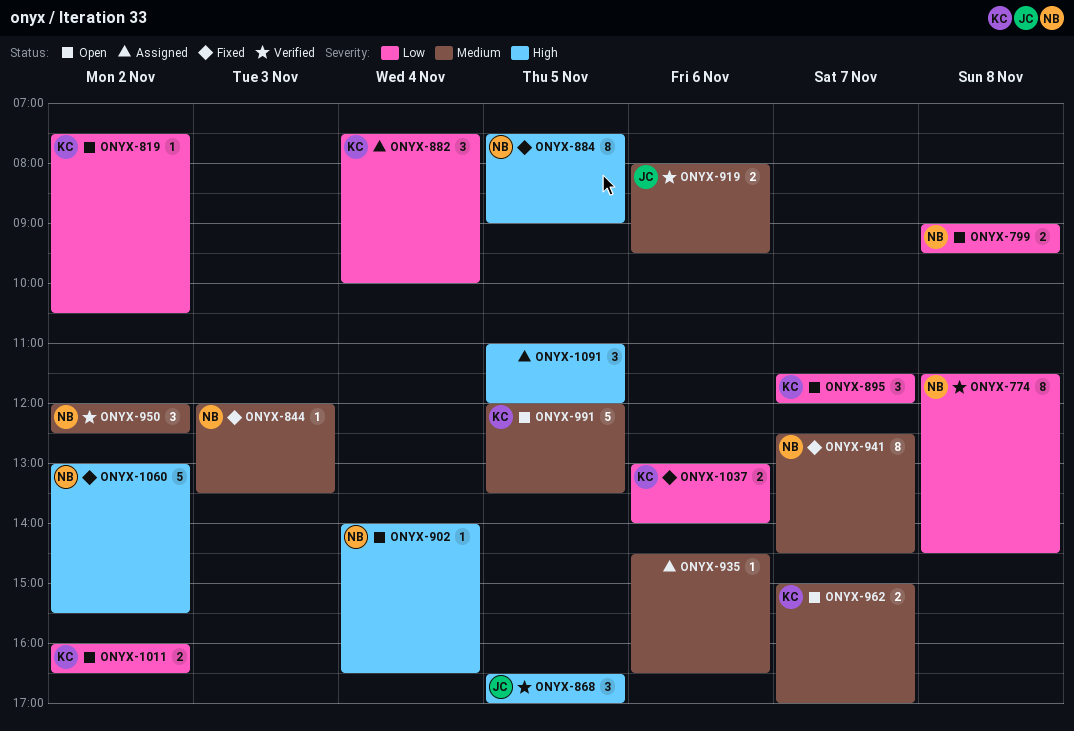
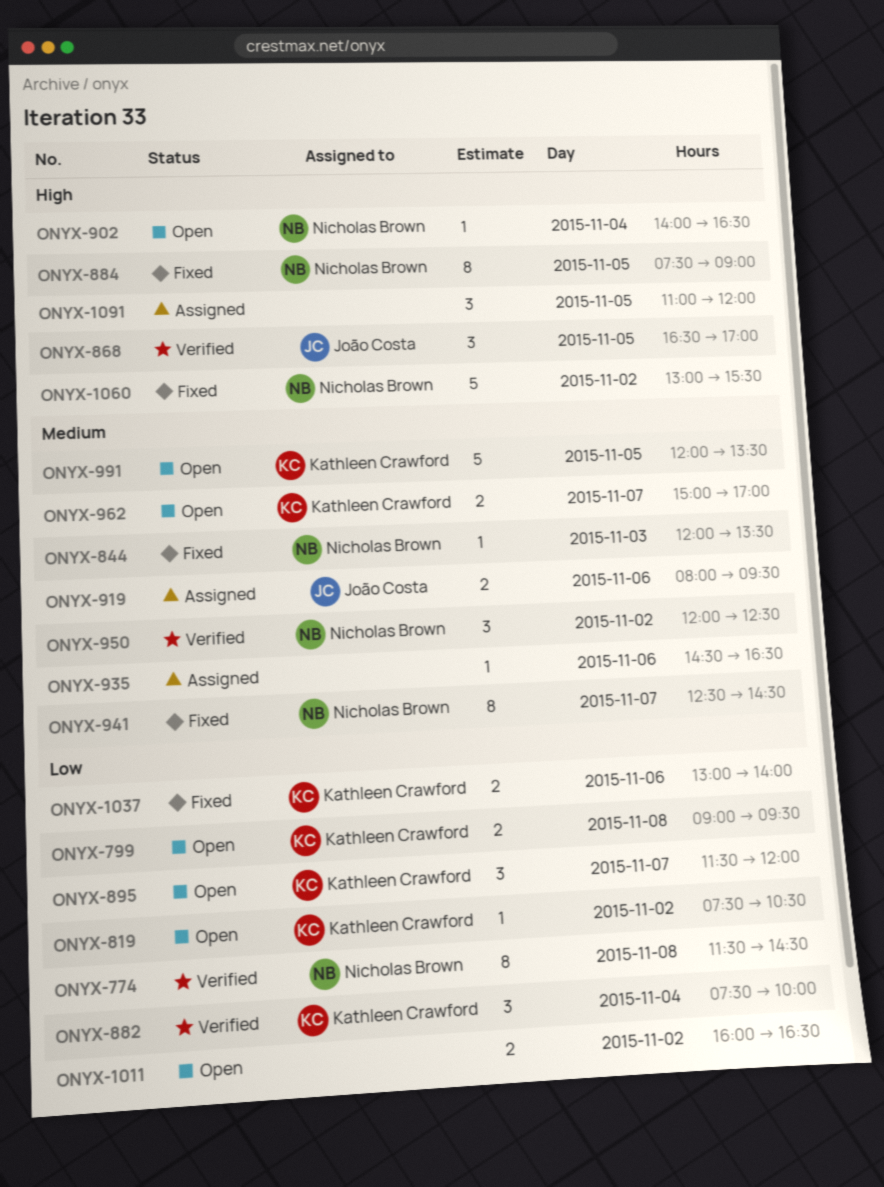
ONYX-799, owner: Nicholas Brown -> Kathleen Crawford
ONYX-882, status: Assigned -> Verified
ONYX-919, status: Verified -> Assigned
ONYX-1011, owner: Kathleen Crawford -> none

